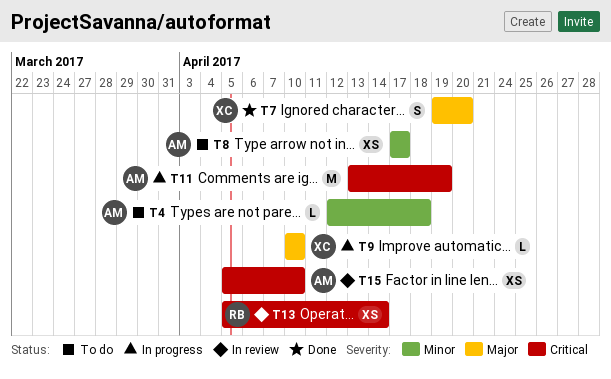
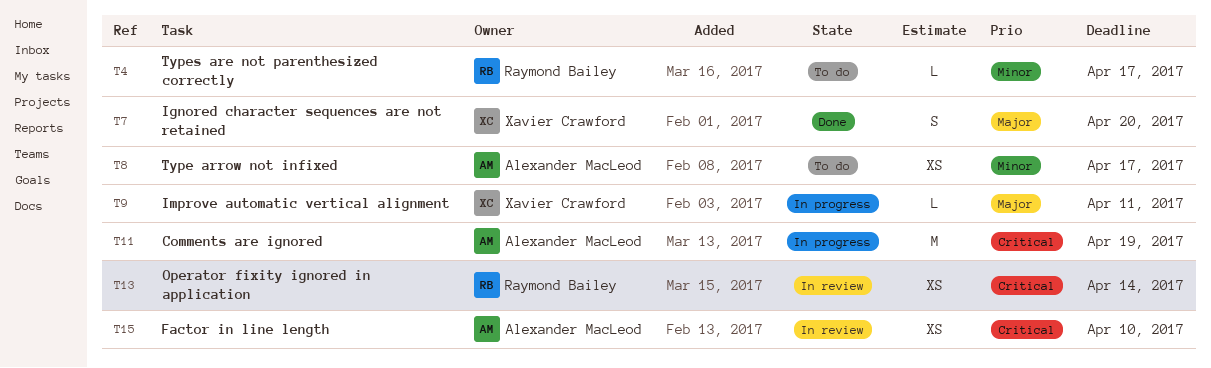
T4, owner: Alexander MacLeod -> Raymond Bailey
T4, due: Apr 18 -> Apr 17
T9, due: Apr 10 -> Apr 11

